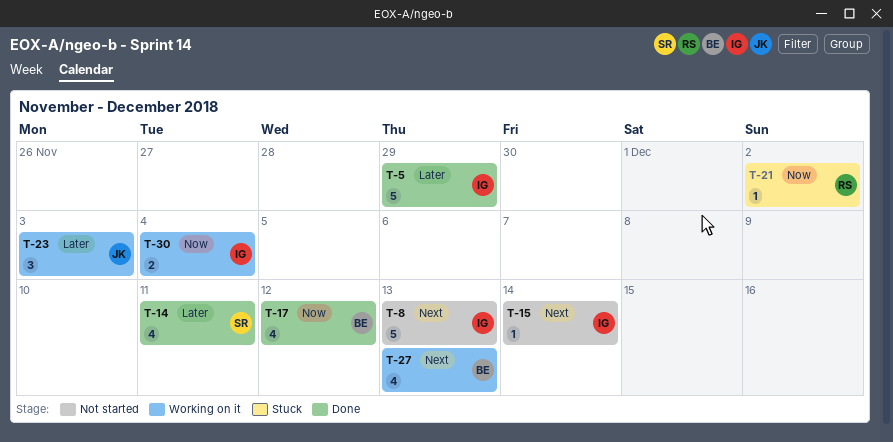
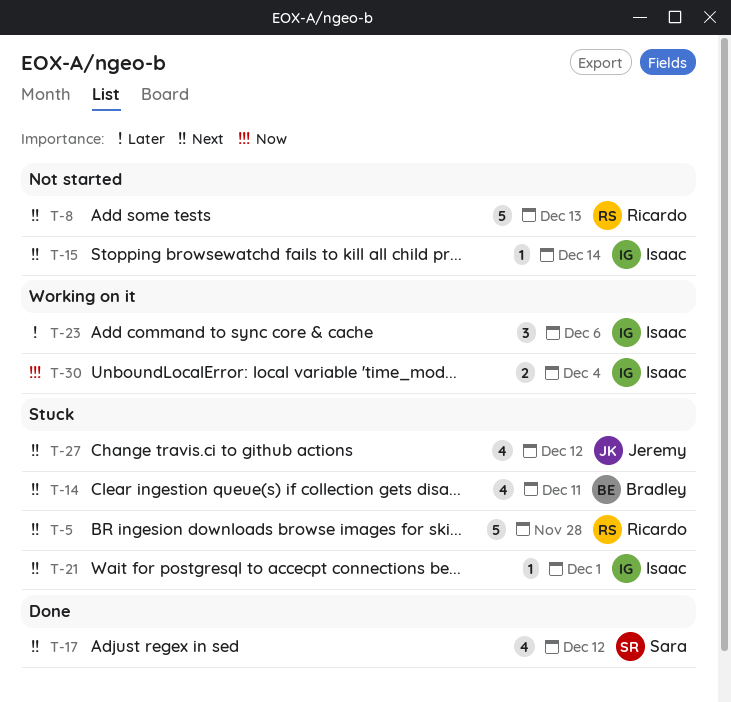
T-5, status: Done -> Stuck
T-5, owner: Isaac -> Ricardo
T-5, priority: Later -> Next
T-5, due: Nov 29 -> Nov 28
T-8, owner: Isaac -> Ricardo
T-14, status: Done -> Stuck
T-14, owner: Sara -> Bradley
T-14, priority: Later -> Next
T-17, owner: Bradley -> Sara
T-17, priority: Now -> Next
T-21, owner: Ricardo -> Isaac
T-21, priority: Now -> Next
T-21, due: Dec 2 -> Dec 1
T-23, owner: Jeremy -> Isaac
T-23, due: Dec 3 -> Dec 6
T-27, status: Working on it -> Stuck
T-27, owner: Bradley -> Jeremy
T-27, due: Dec 13 -> Dec 12

